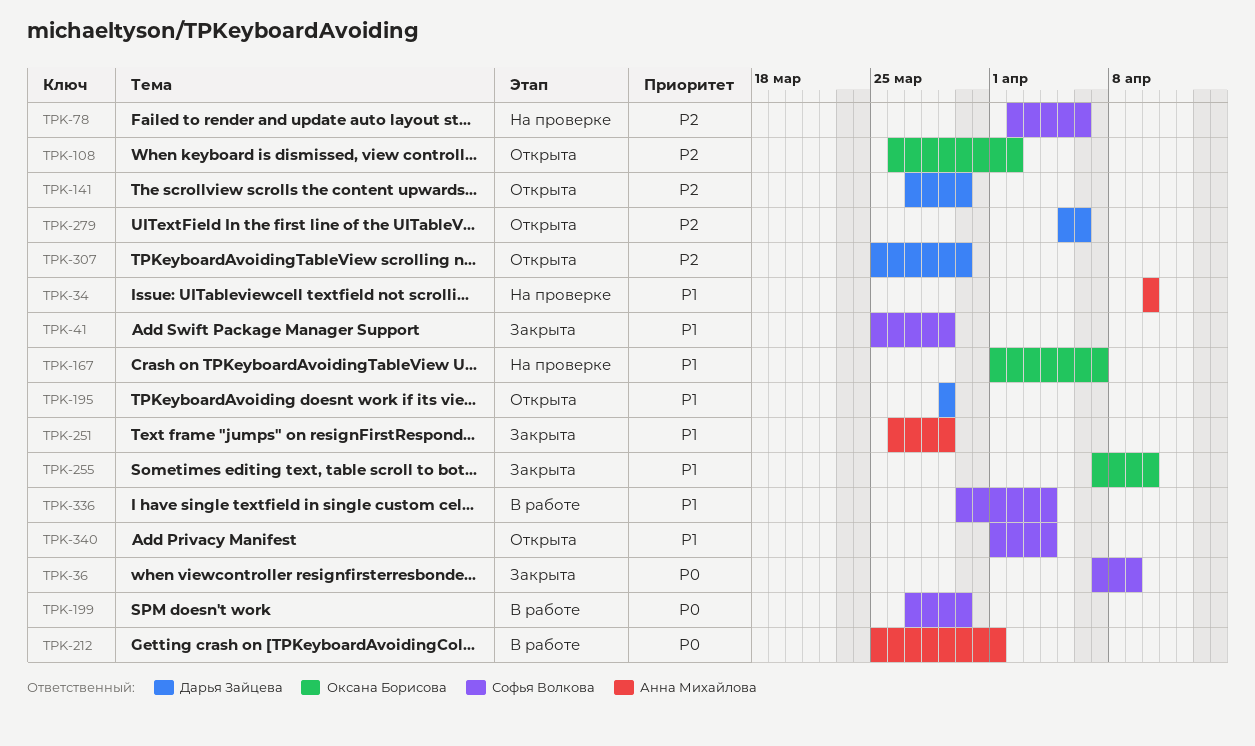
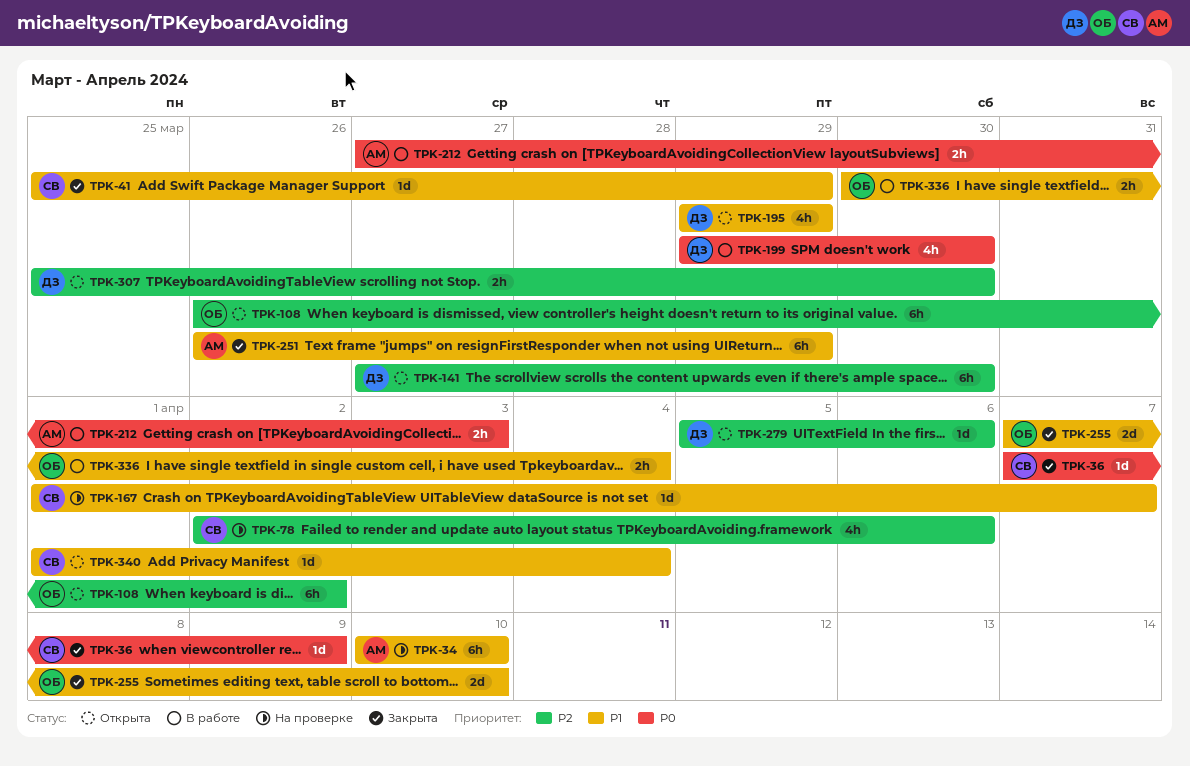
TPK-167, owner: Оксана Борисова -> Софья Волкова
TPK-199, owner: Софья Волкова -> Дарья Зайцева
TPK-199, start: Mar 27 -> Mar 29
TPK-212, start: Mar 25 -> Mar 27
TPK-212, due: Apr 1 -> Apr 3
TPK-336, owner: Софья Волкова -> Оксана Борисова

